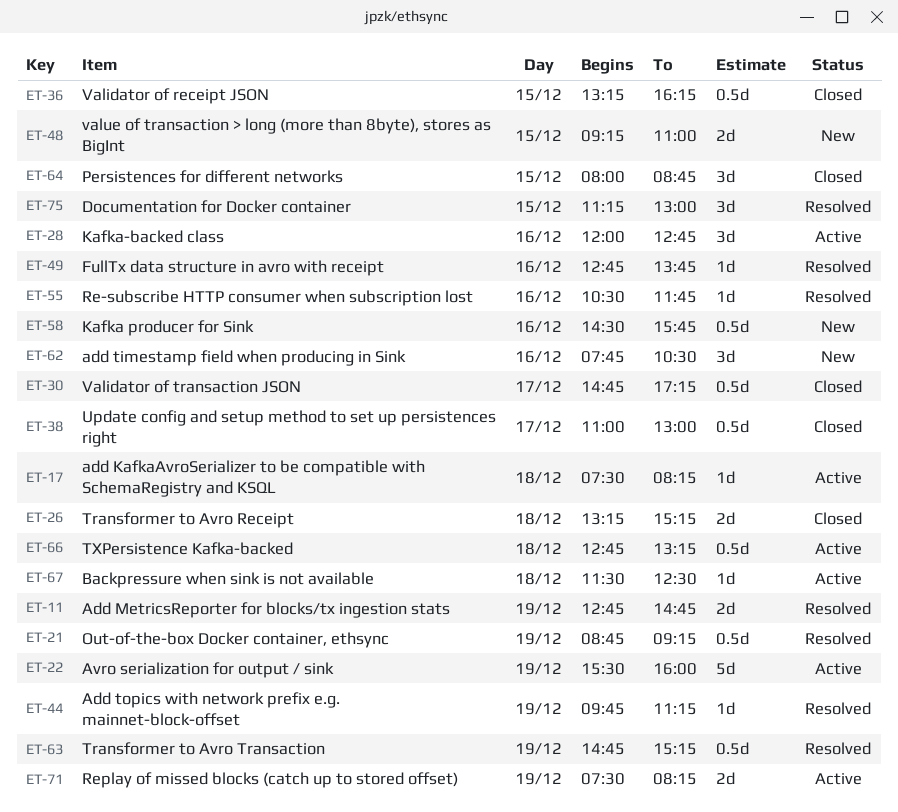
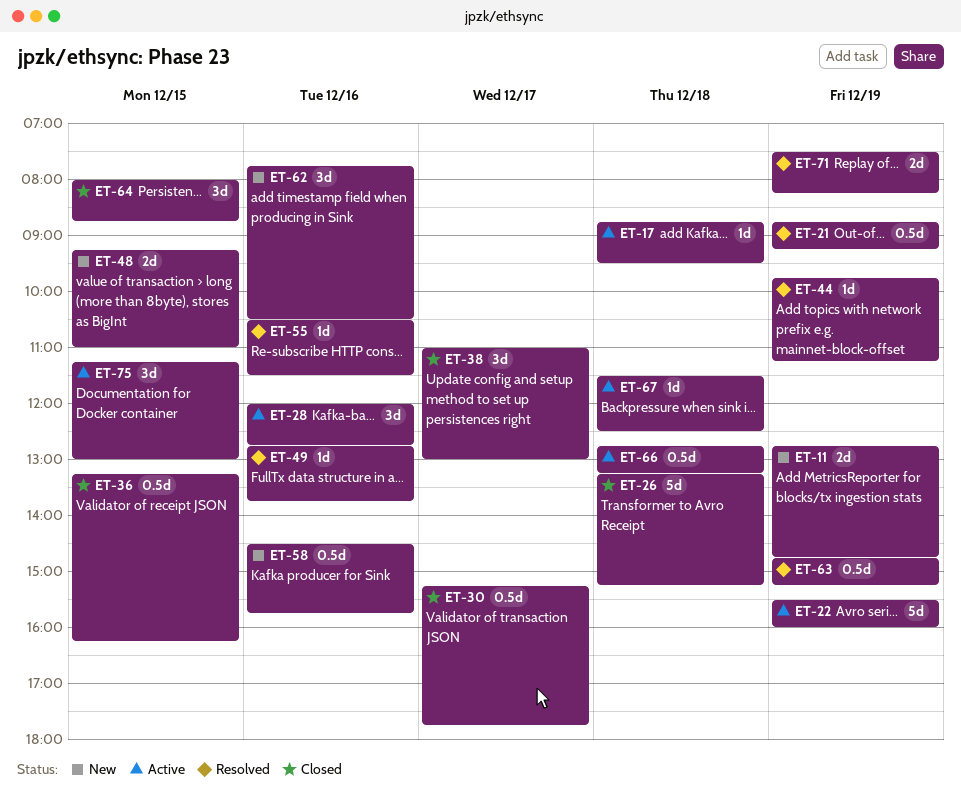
ET-11, status: Resolved -> New
ET-17, begins: 07:30 -> 08:45
ET-17, ends: 08:15 -> 09:30
ET-26, estimate: 2d -> 5d
ET-30, begins: 14:45 -> 15:15
ET-30, ends: 17:15 -> 17:45
ET-38, estimate: 0.5d -> 3d
ET-55, ends: 11:45 -> 11:30
ET-71, status: Active -> Resolved
ET-75, status: Resolved -> Active

